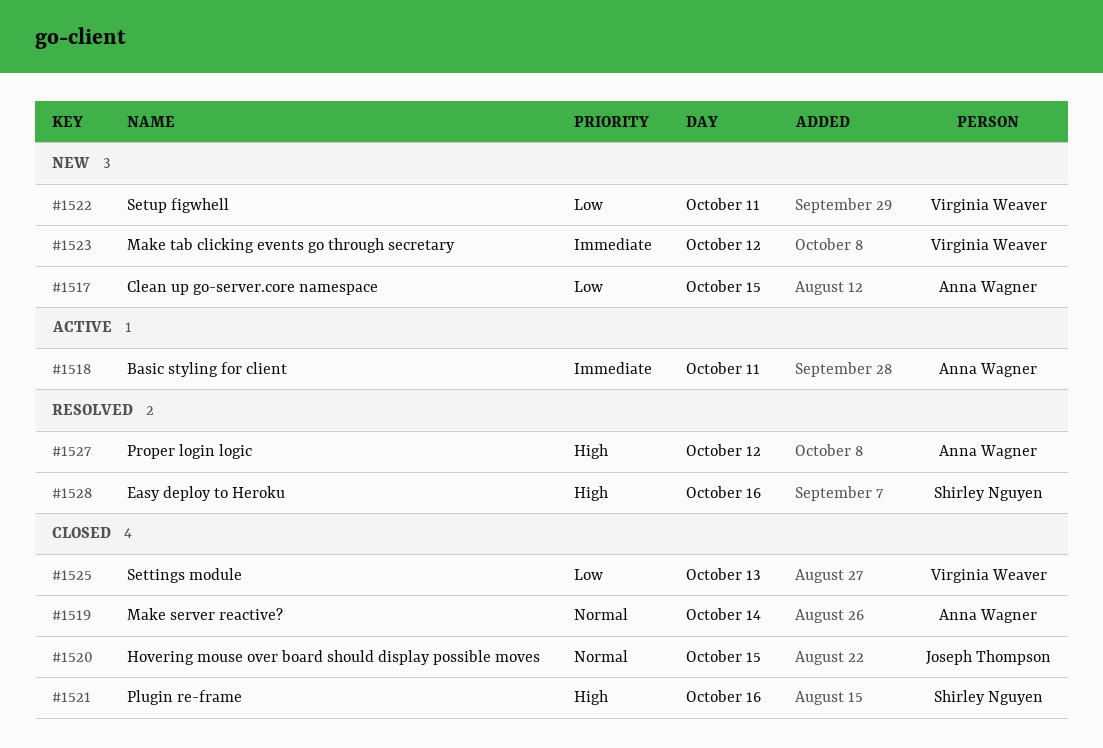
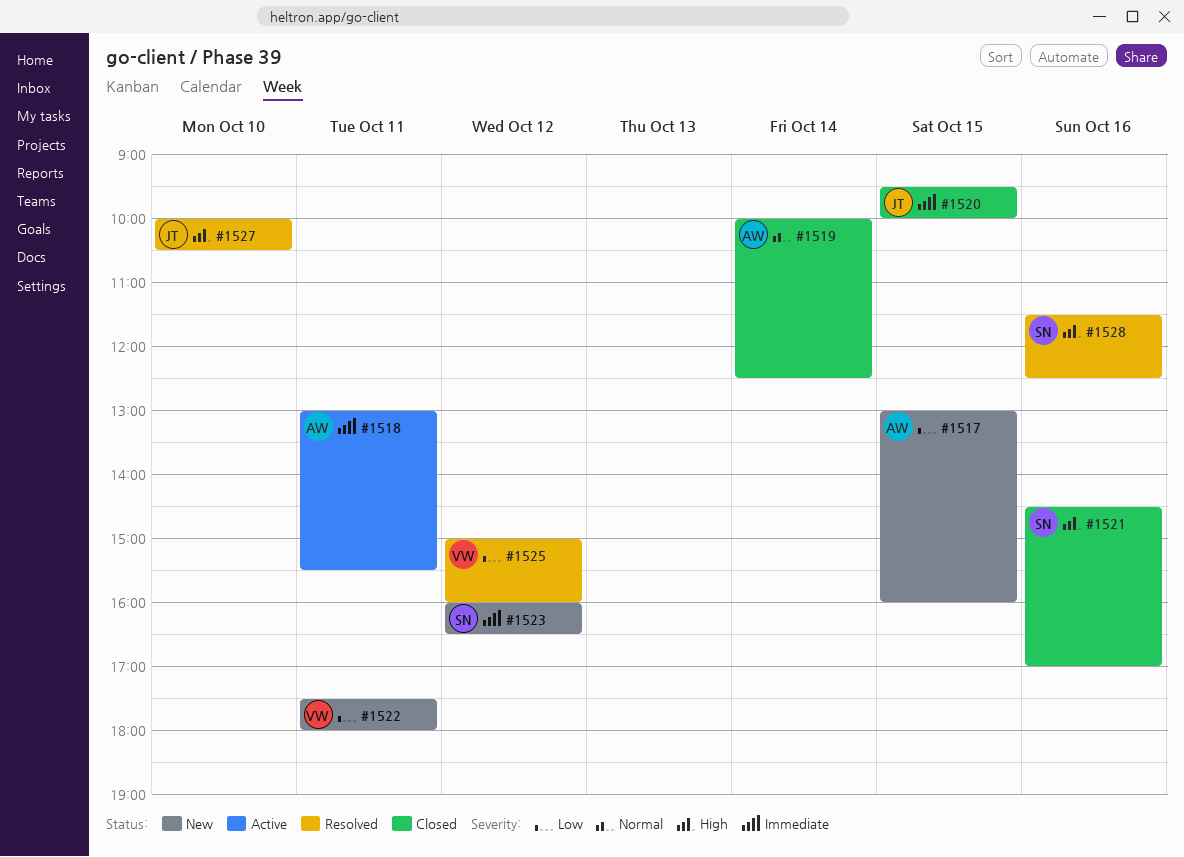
#1520, priority: Normal -> Immediate
#1523, owner: Virginia Weaver -> Shirley Nguyen
#1525, status: Closed -> Resolved
#1525, day: Oct 13 -> Oct 12
#1527, owner: Anna Wagner -> Joseph Thompson
#1527, day: Oct 12 -> Oct 10

